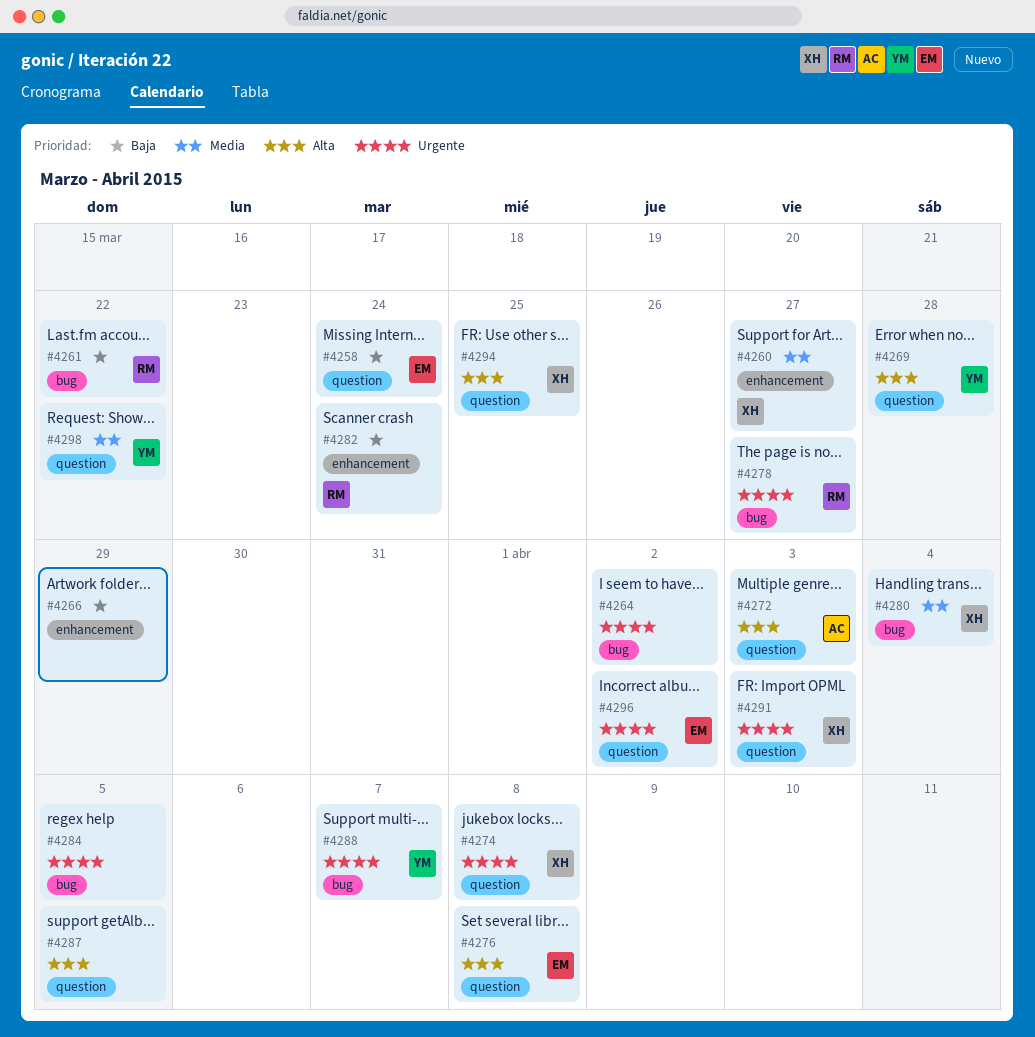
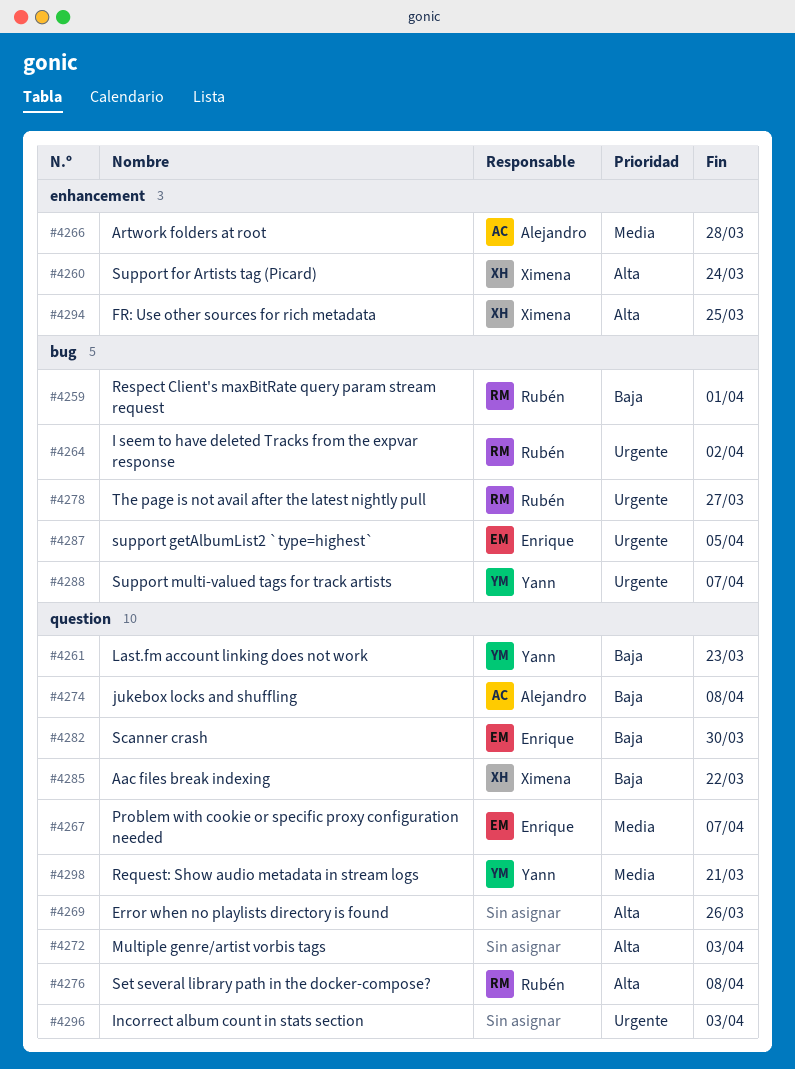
#4258: present -> none
#4259: none -> present
#4260, priority: Media -> Alta
#4260, due: Mar 27 -> Mar 24
#4261, owner: Rubén -> Yann
#4261, label: bug -> question
#4261, due: Mar 22 -> Mar 23
#4264, owner: none -> Rubén
#4266, owner: none -> Alejandro
#4266, priority: Baja -> Media
#4266, due: Mar 29 -> Mar 28
#4267: none -> present
#4269, owner: Yann -> none
#4269, due: Mar 28 -> Mar 26
#4272, owner: Alejandro -> none
#4274, owner: Ximena -> Alejandro
#4274, priority: Urgente -> Baja
#4276, owner: Enrique -> Rubén
#4280: present -> none
#4282, owner: Rubén -> Enrique
#4282, label: enhancement -> question
#4282, due: Mar 24 -> Mar 30
#4284: present -> none
#4285: none -> present
#4287, owner: none -> Enrique
#4287, priority: Alta -> Urgente
#4287, label: question -> bug
#4291: present -> none
#4294, label: question -> enhancement
#4296, owner: Enrique -> none
#4296, due: Apr 2 -> Apr 3
#4298, due: Mar 22 -> Mar 21

